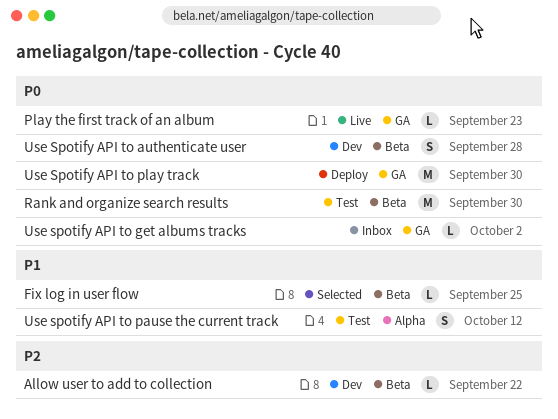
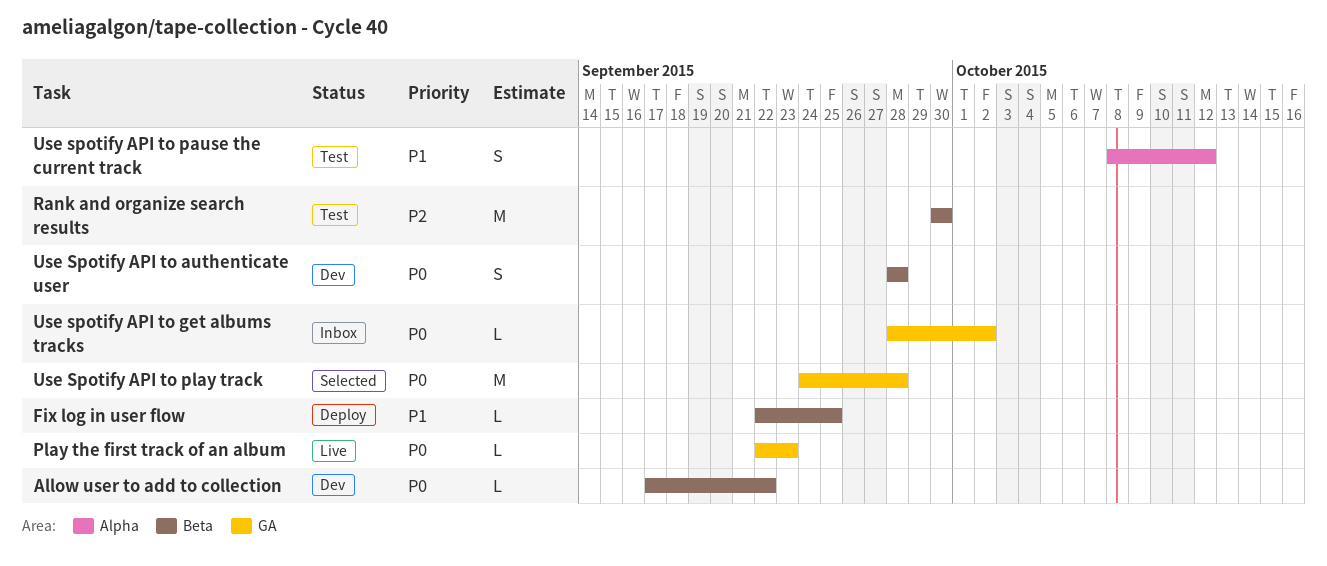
Allow user to add to collection, priority: P2 -> P0
Fix log in user flow, status: Selected -> Deploy
Rank and organize search results, priority: P0 -> P2
Use Spotify API to play track, status: Deploy -> Selected
Use Spotify API to play track, due: Sep 30 -> Sep 28

